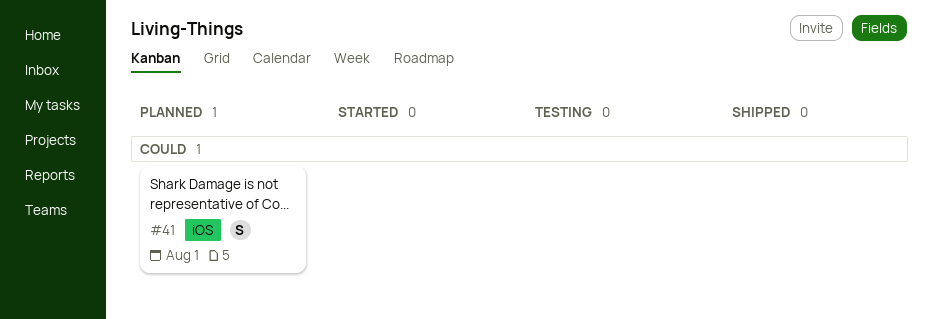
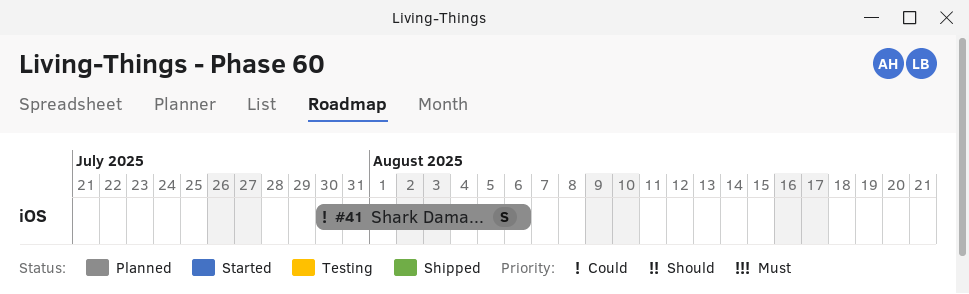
#41, due: Aug 1 -> Aug 6

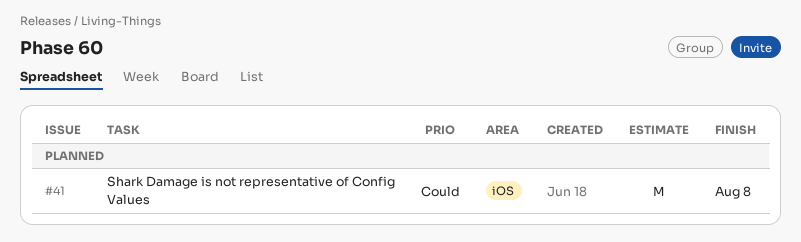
#41, estimate: S -> M
#41, due: Aug 6 -> Aug 8

